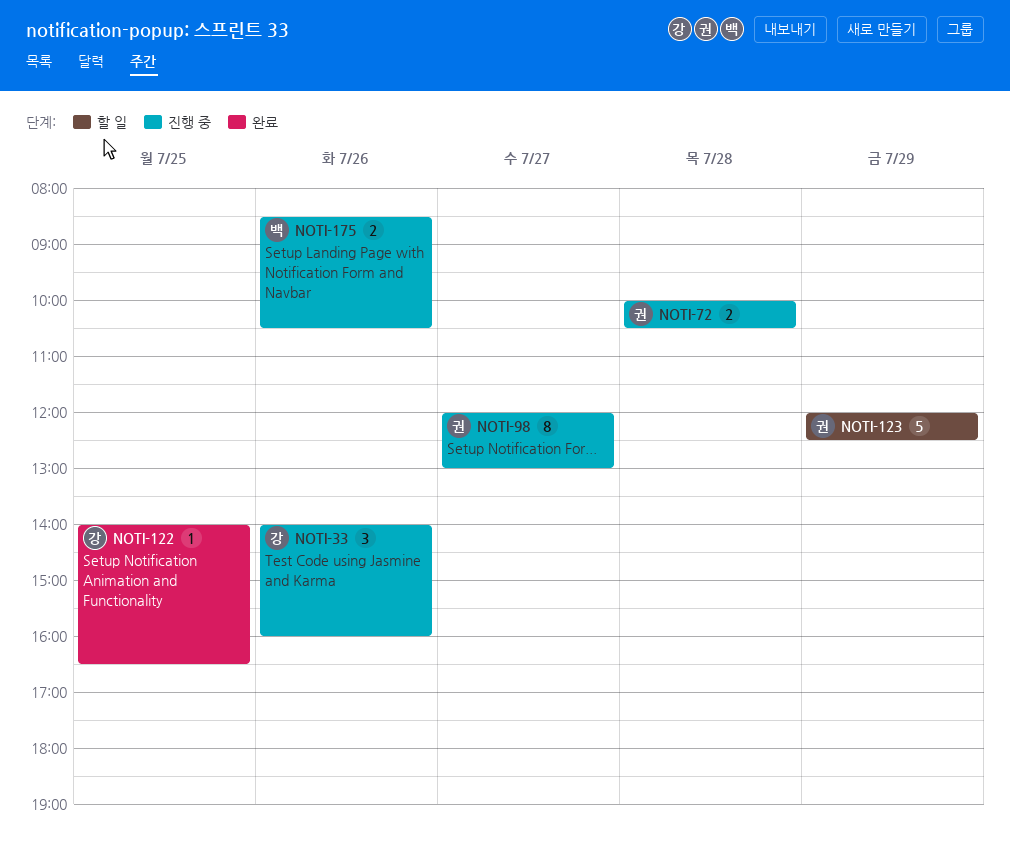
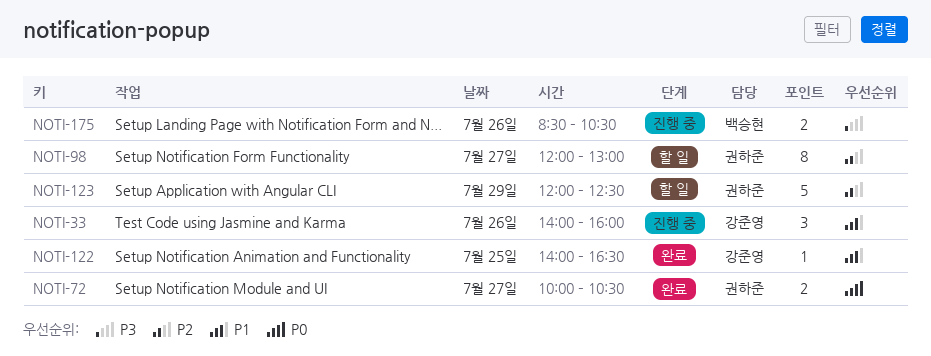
NOTI-72, status: 진행 중 -> 완료
NOTI-72, day: Jul 28 -> Jul 27
NOTI-98, status: 진행 중 -> 할 일

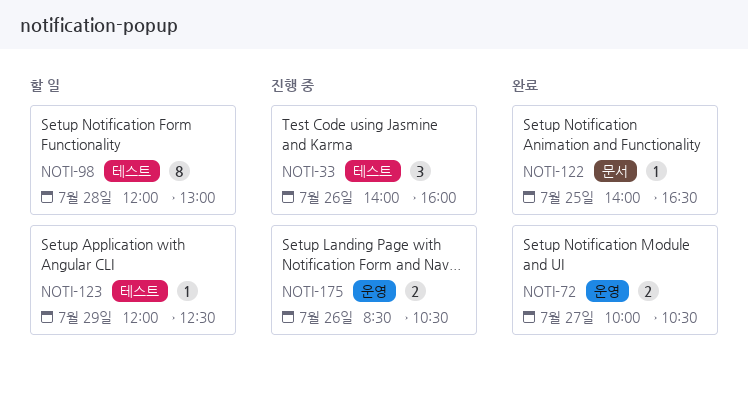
NOTI-98, day: Jul 27 -> Jul 28
NOTI-123, estimate: 5 -> 1

